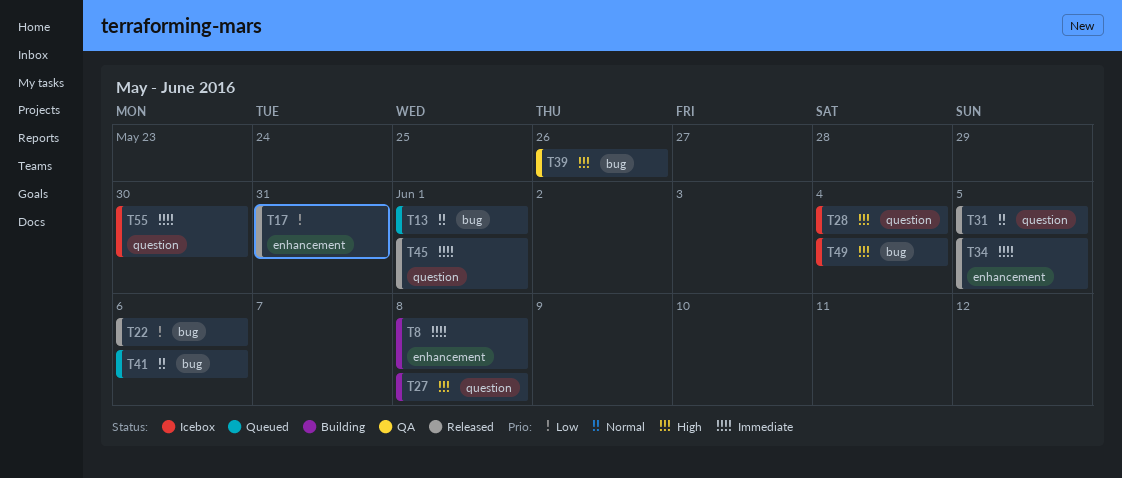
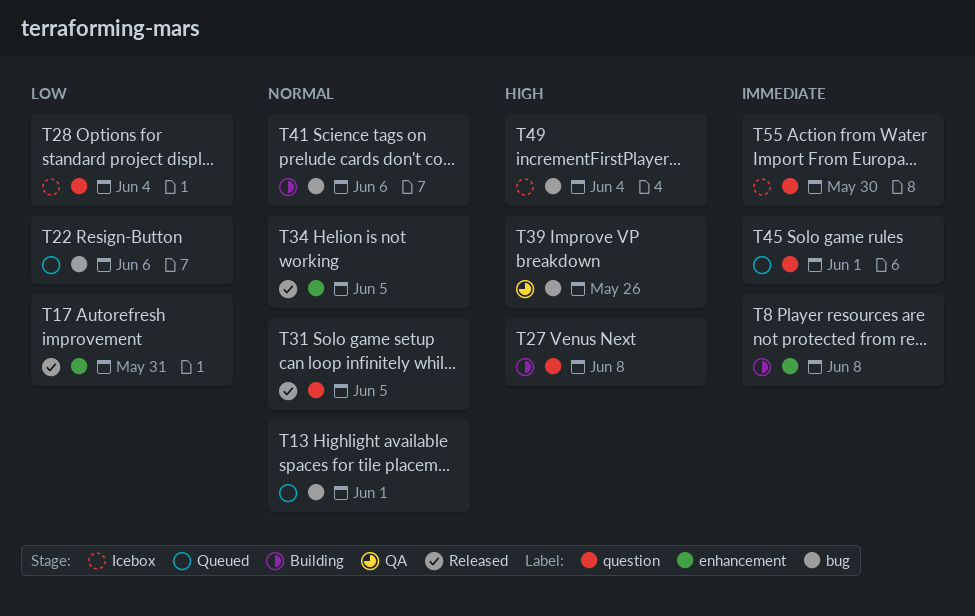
T22, status: Released -> Queued
T28, priority: High -> Low
T34, priority: Immediate -> Normal
T41, status: Queued -> Building
T45, status: Released -> Queued

